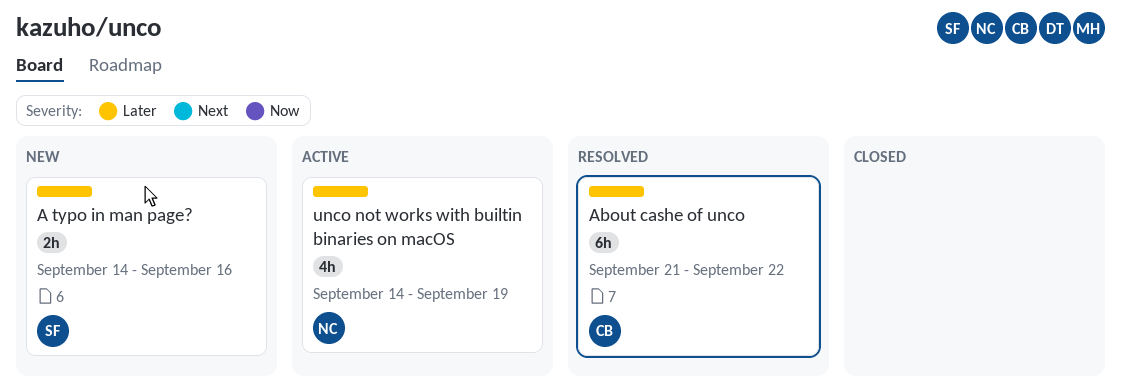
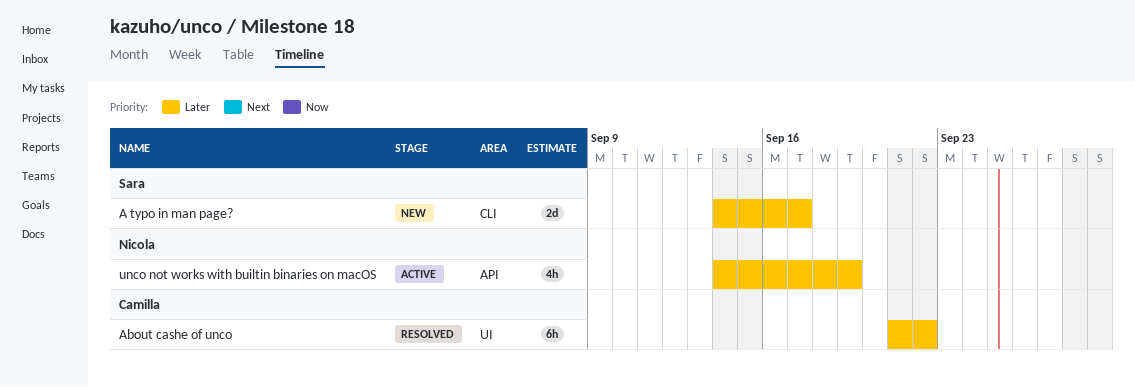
A typo in man page?, estimate: 2h -> 2d
A typo in man page?, due: Sep 16 -> Sep 17

